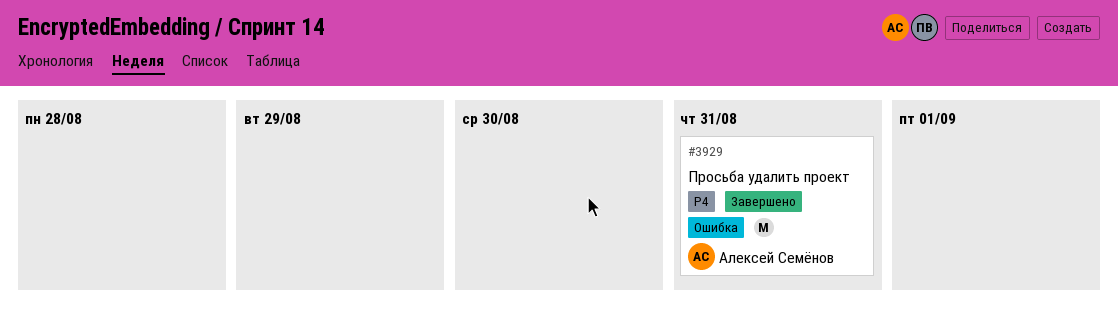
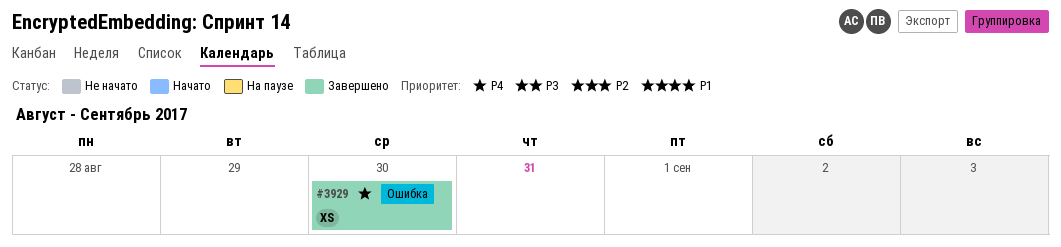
#3929, estimate: M -> XS
#3929, due: Aug 31 -> Aug 30

